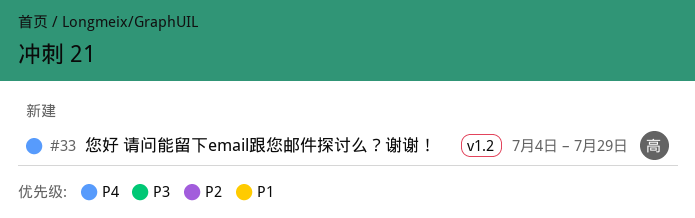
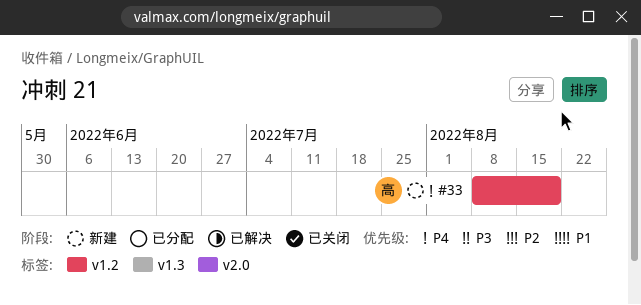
#33, start: Jul 4 -> Aug 8
#33, due: Jul 29 -> Aug 19

